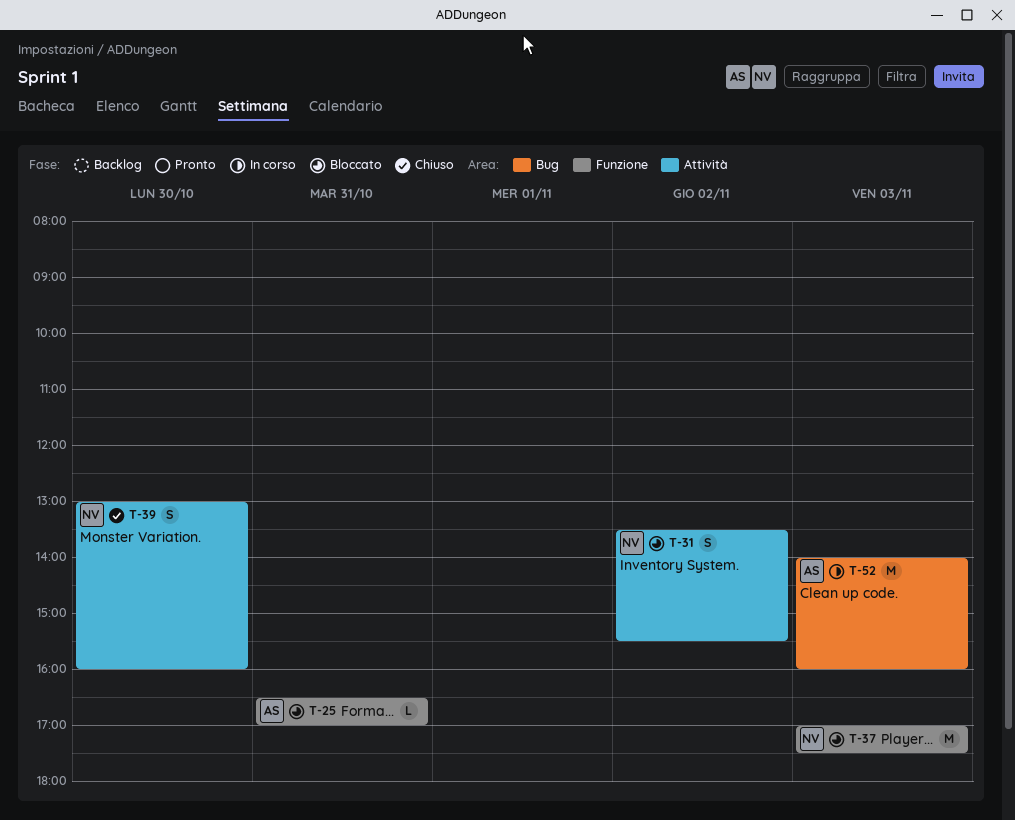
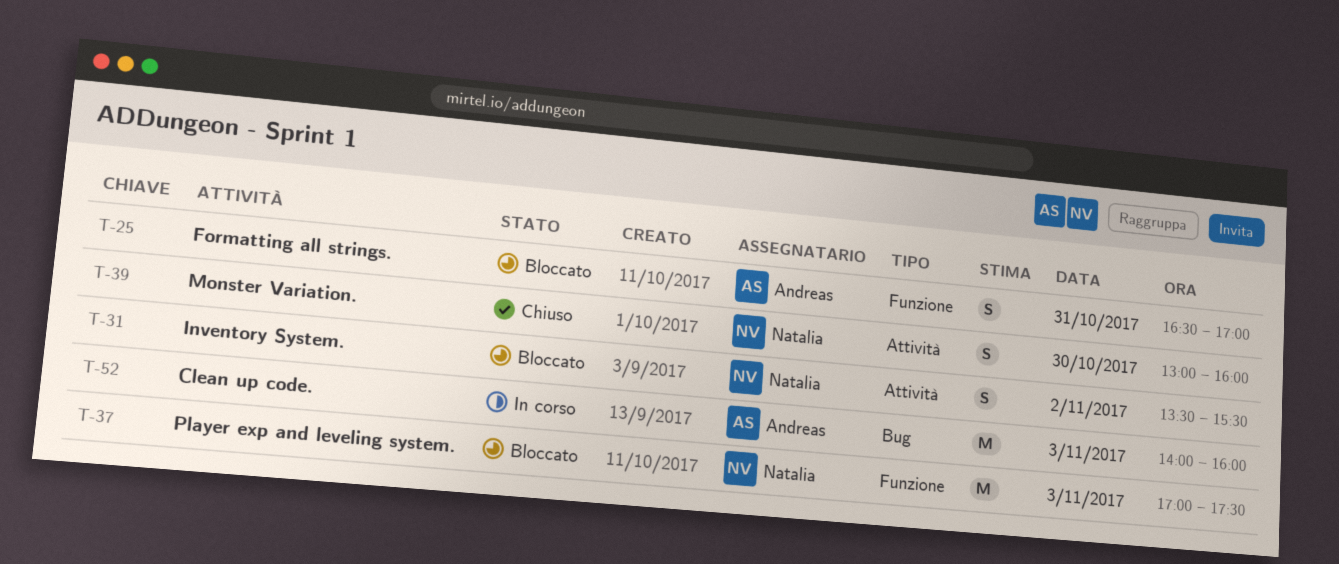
T-25, estimate: L -> S

